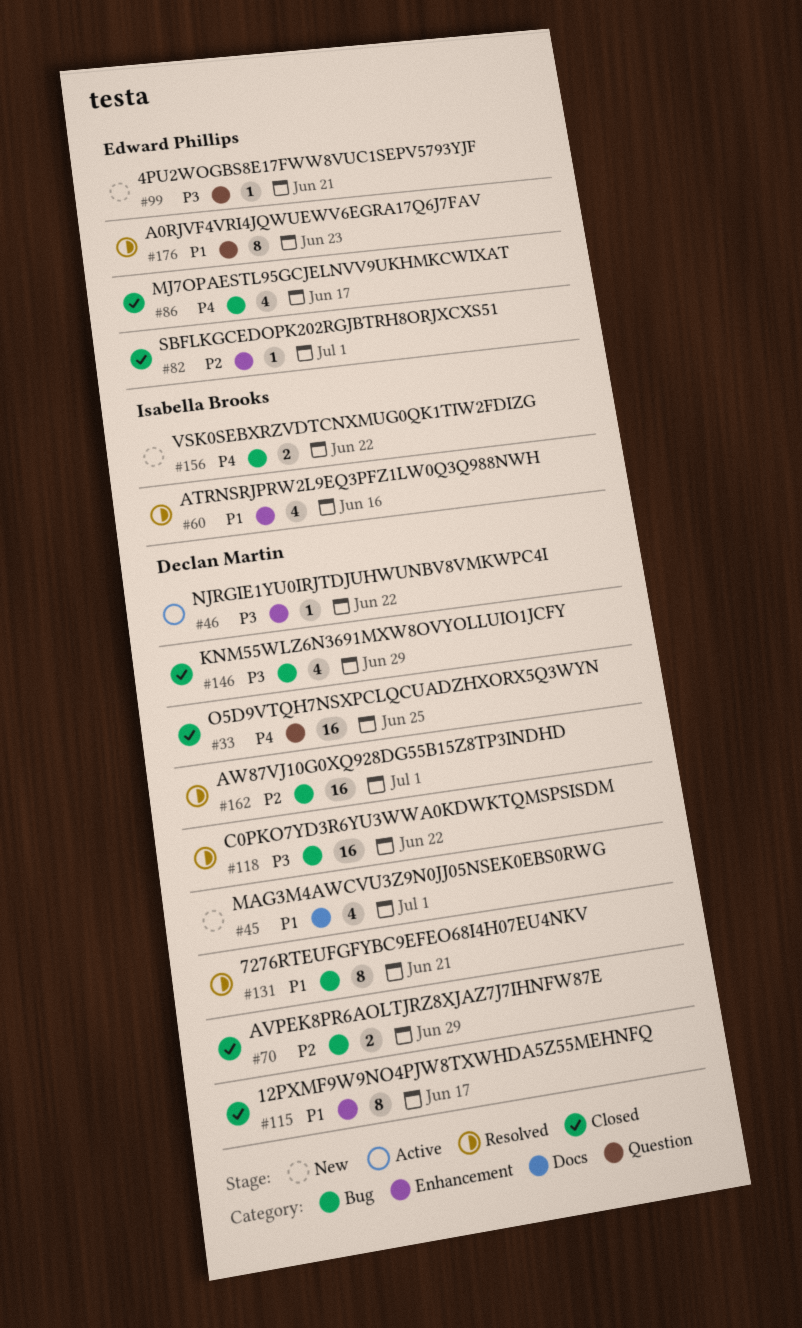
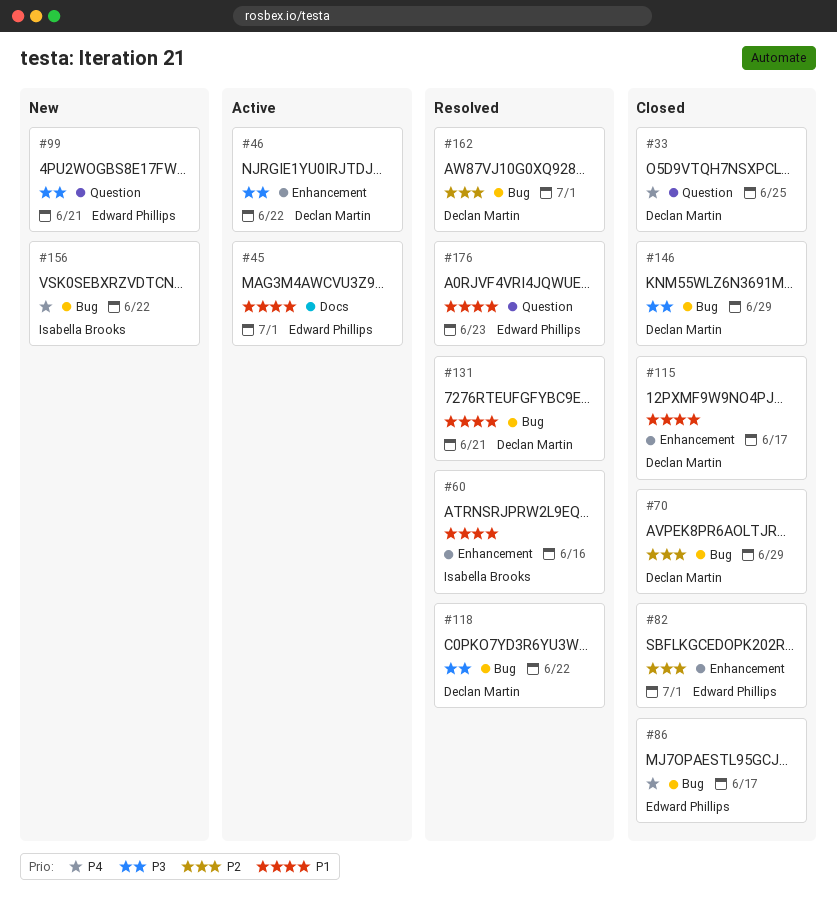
#45, status: New -> Active
#45, owner: Declan Martin -> Edward Phillips

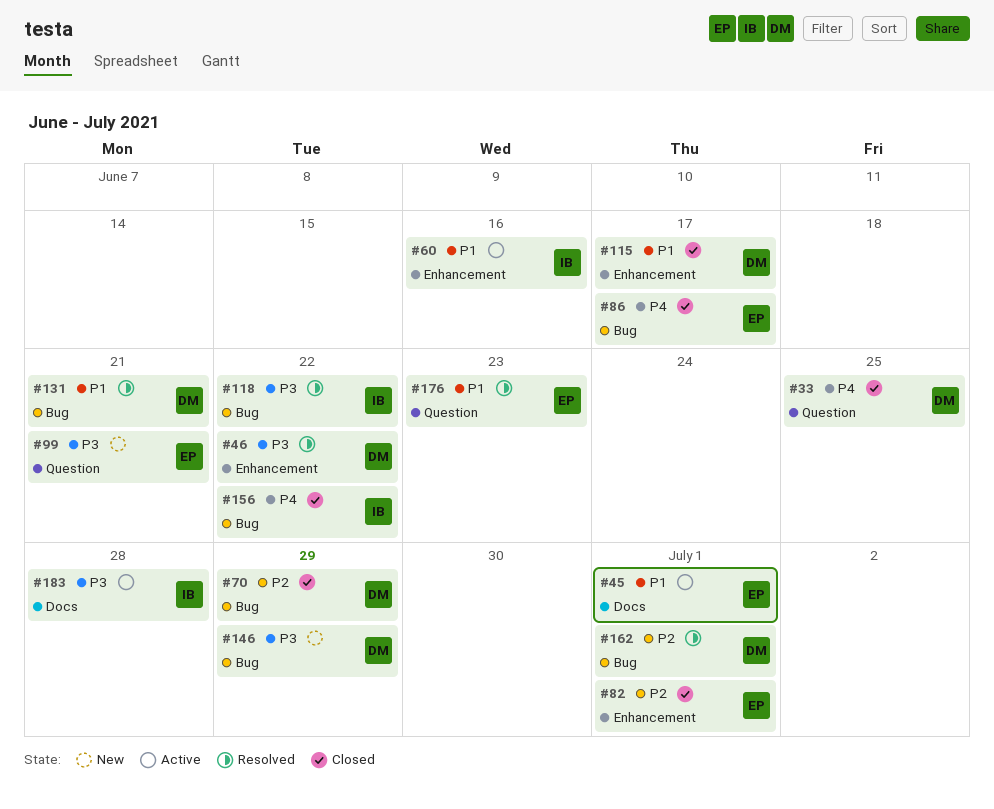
#46, status: Active -> Resolved
#60, status: Resolved -> Active
#118, owner: Declan Martin -> Isabella Brooks
#146, status: Closed -> New
#156, status: New -> Closed
#183: none -> present

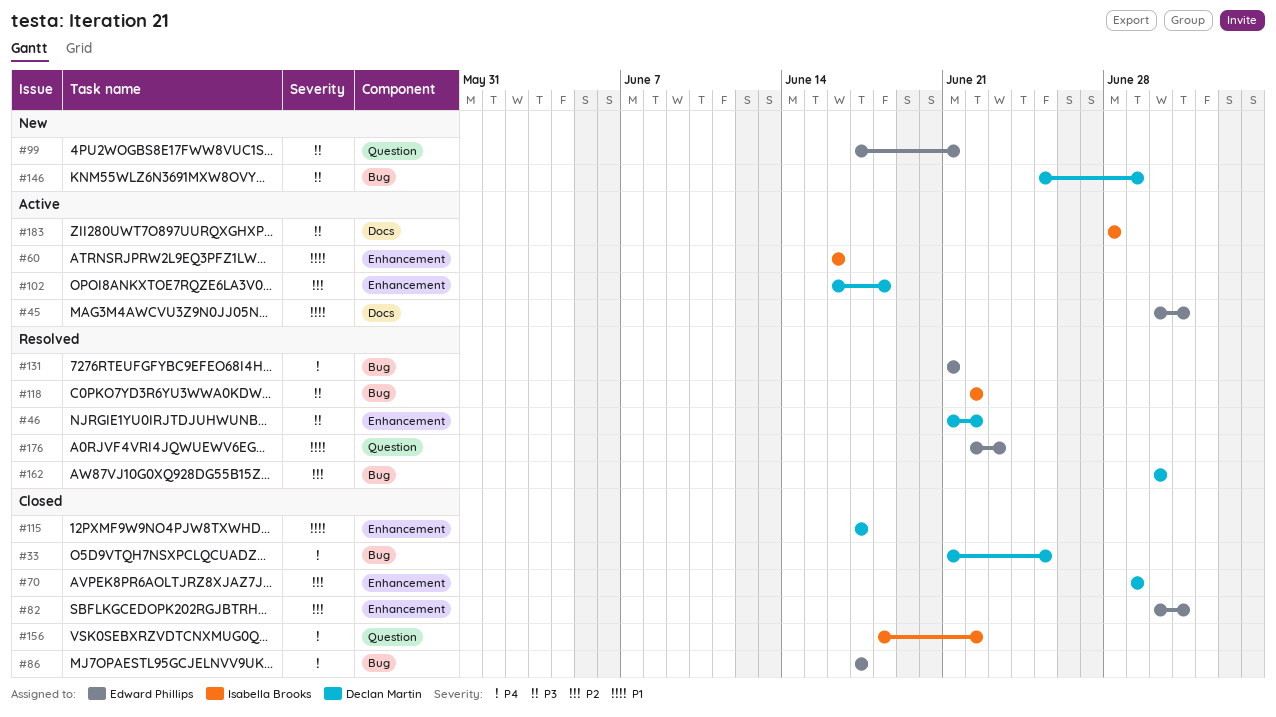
#33, label: Question -> Bug
#70, label: Bug -> Enhancement
#102: none -> present
#131, owner: Declan Martin -> Edward Phillips
#131, priority: P1 -> P4
#156, label: Bug -> Question
#162, due: Jul 1 -> Jun 30

